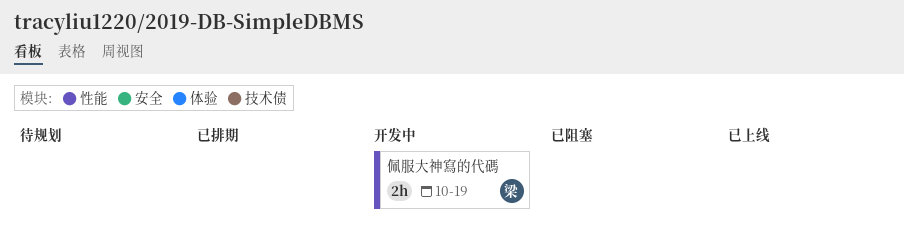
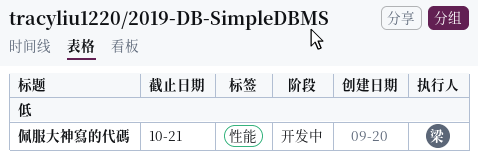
佩服大神寫的代碼, due: Oct 19 -> Oct 21

